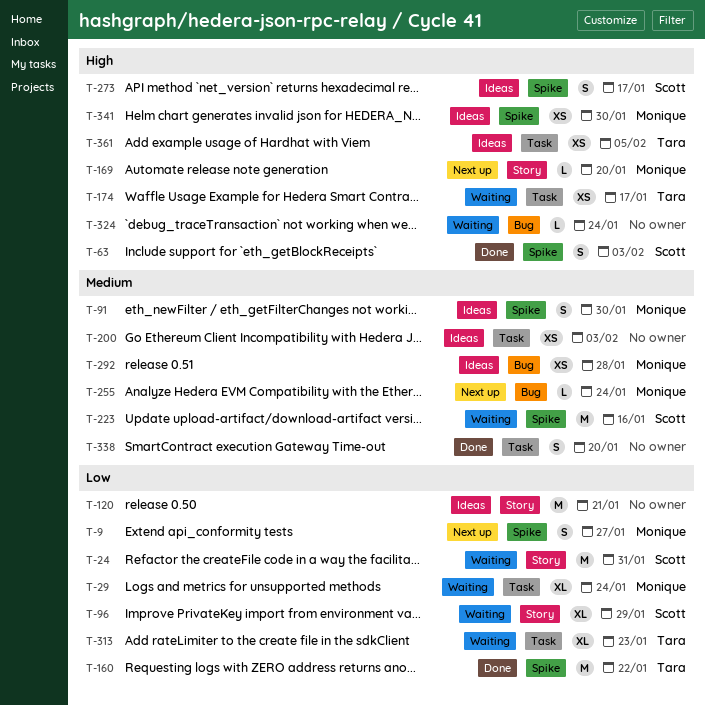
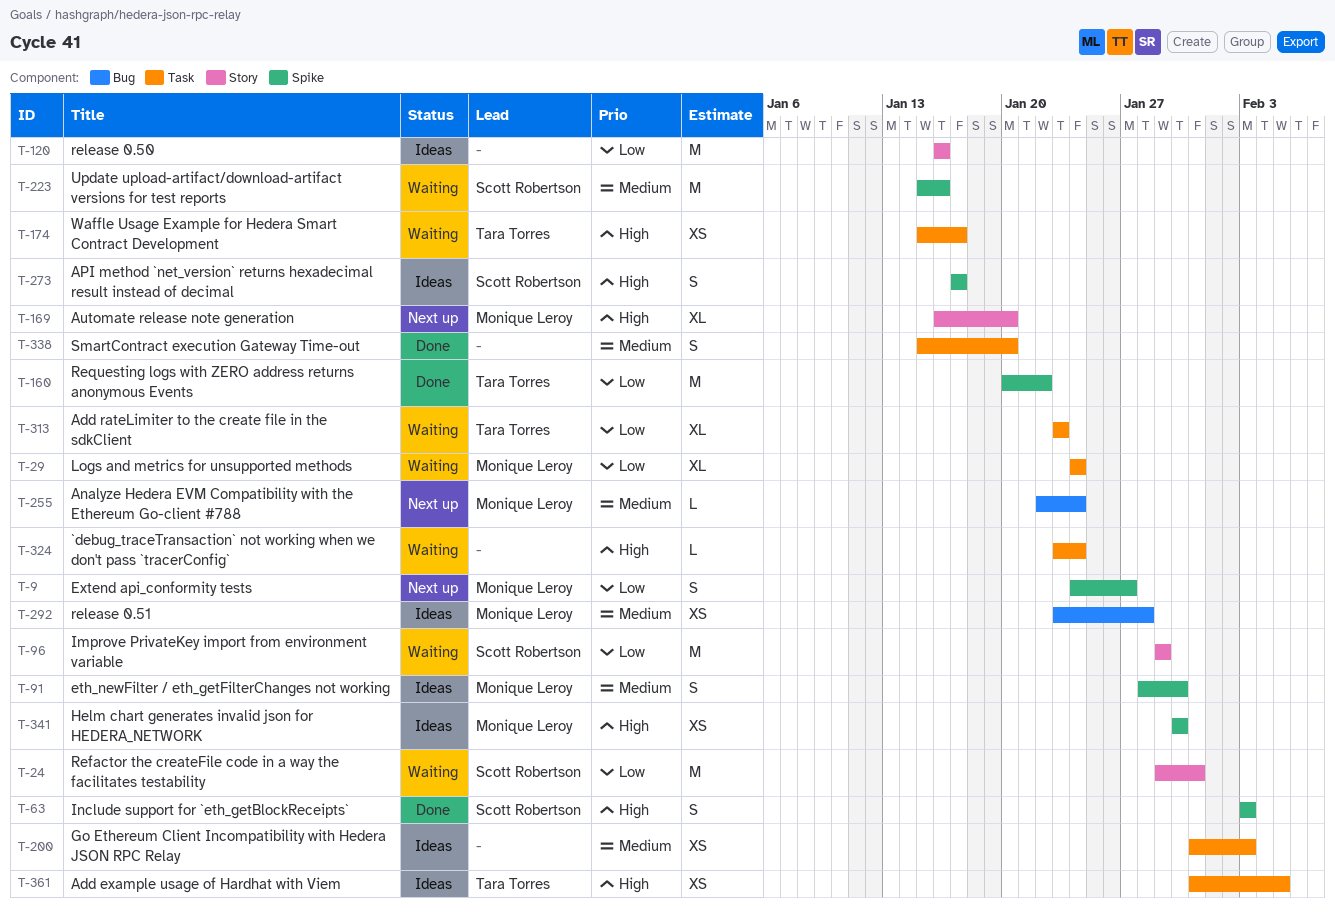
T-96, estimate: XL -> M
T-120, due: Jan 21 -> Jan 16
T-169, estimate: L -> XL
T-324, label: Bug -> Task

